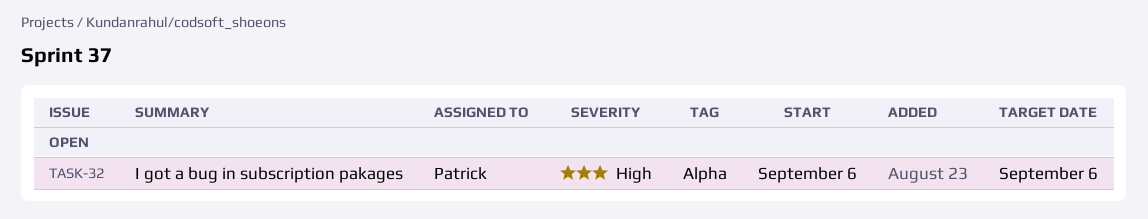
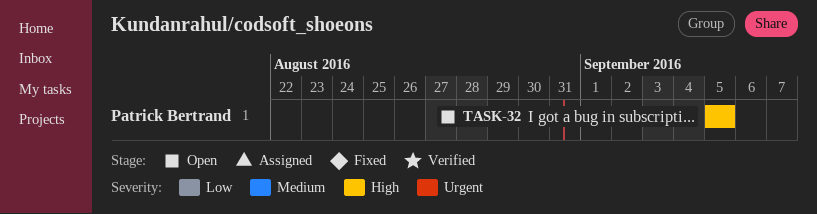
TASK-32, start: Sep 6 -> Sep 5
TASK-32, due: Sep 6 -> Sep 5

